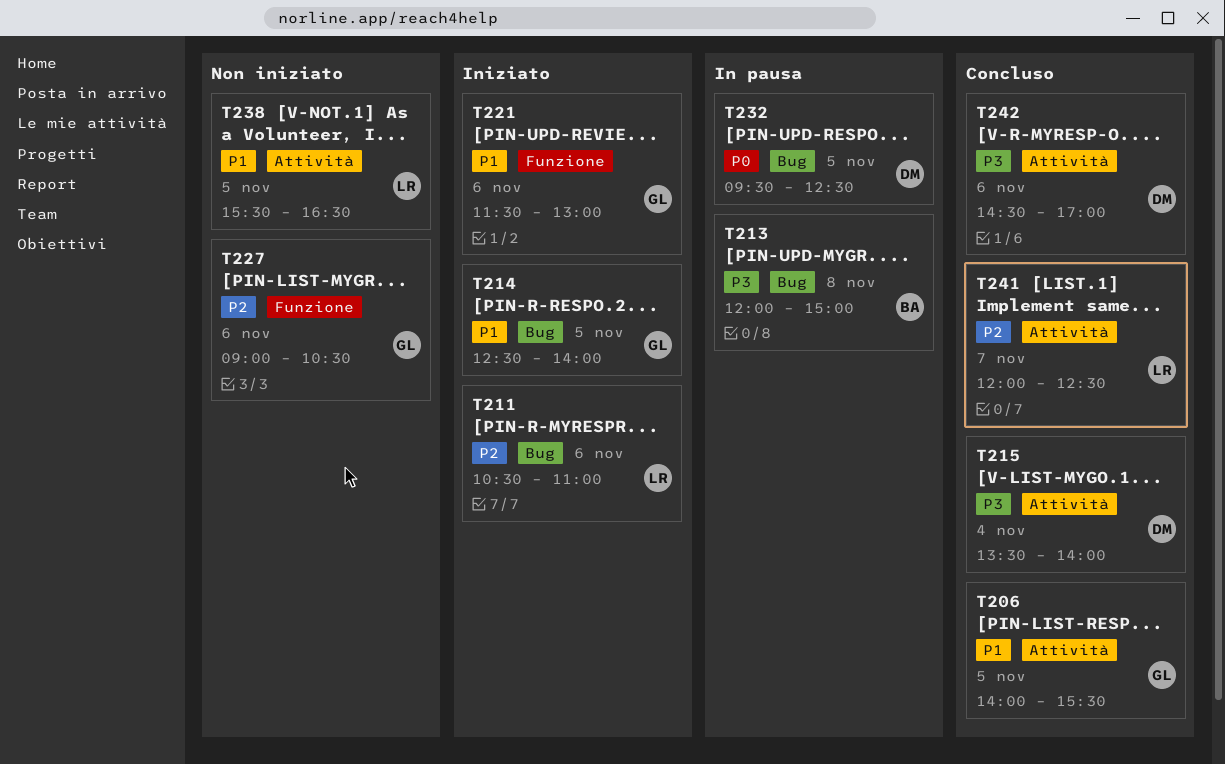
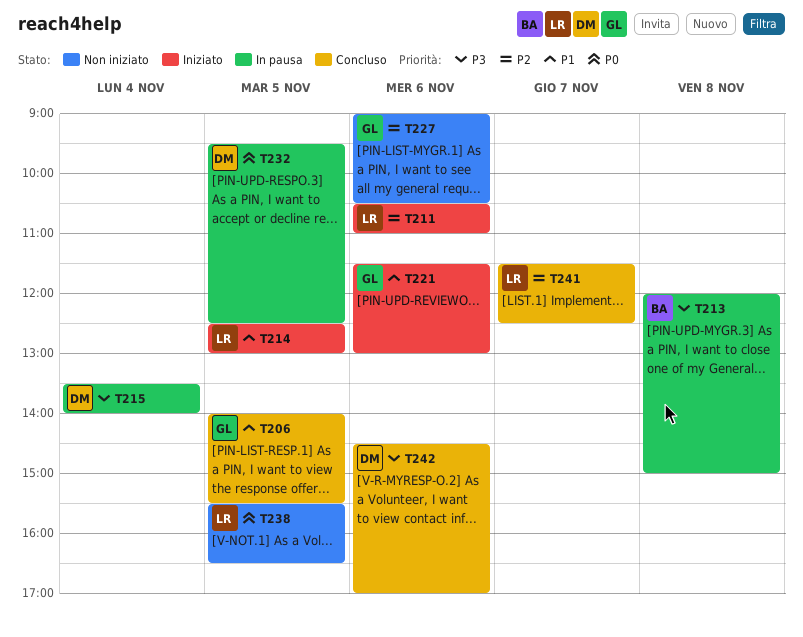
T214, owner: GL -> LR
T214, ends: 14:00 -> 13:00
T215, status: Concluso -> In pausa
T238, priority: P1 -> P0
T241, begins: 12:00 -> 11:30

